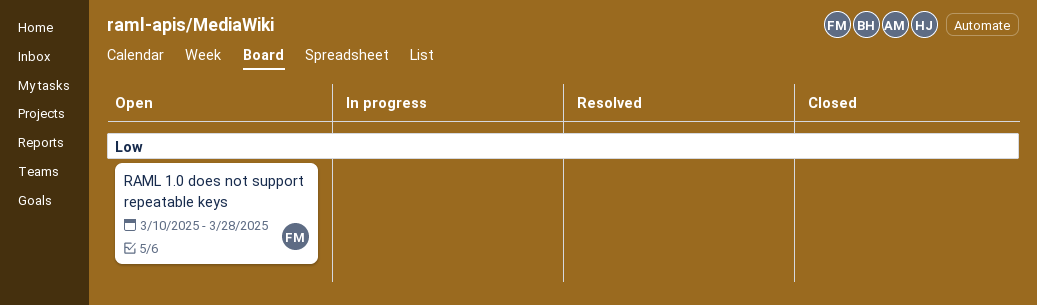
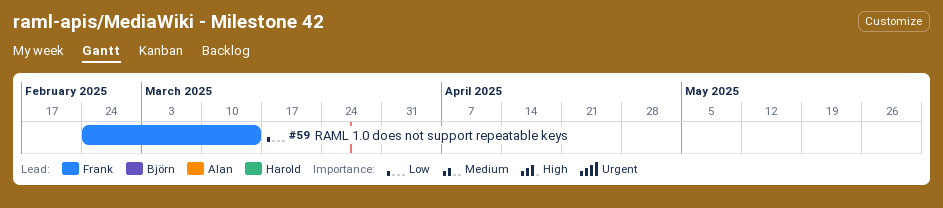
RAML 1.0 does not support repeatable keys, start: Mar 10 -> Feb 24
RAML 1.0 does not support repeatable keys, due: Mar 28 -> Mar 14

